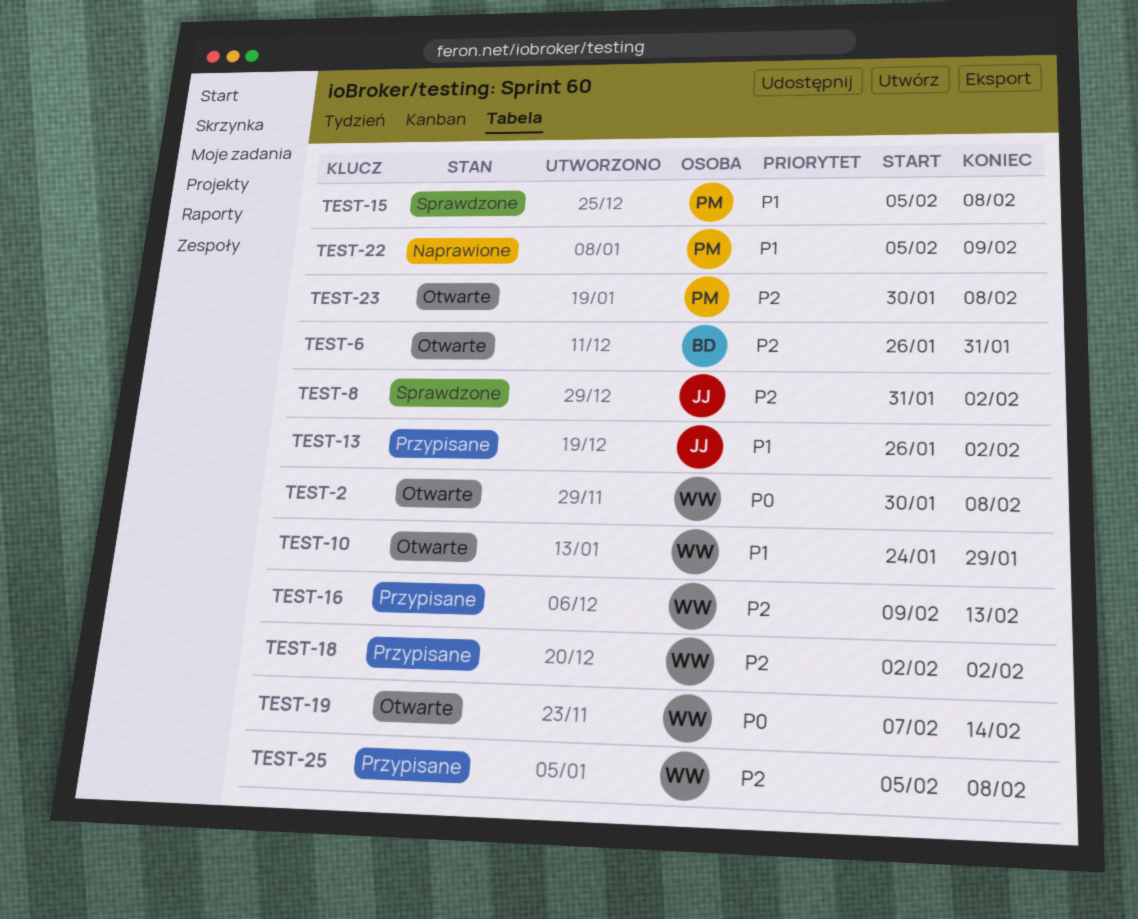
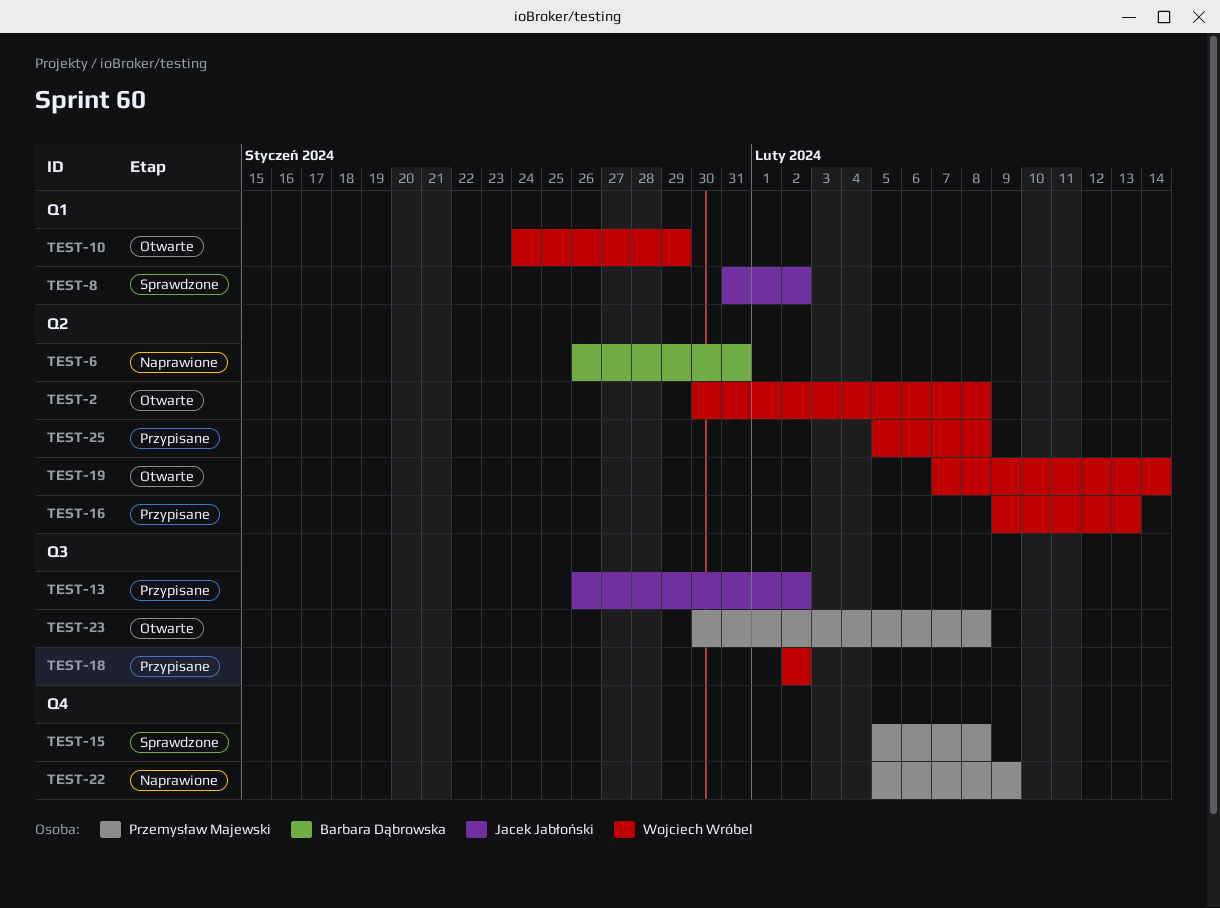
TEST-6, status: Otwarte -> Naprawione

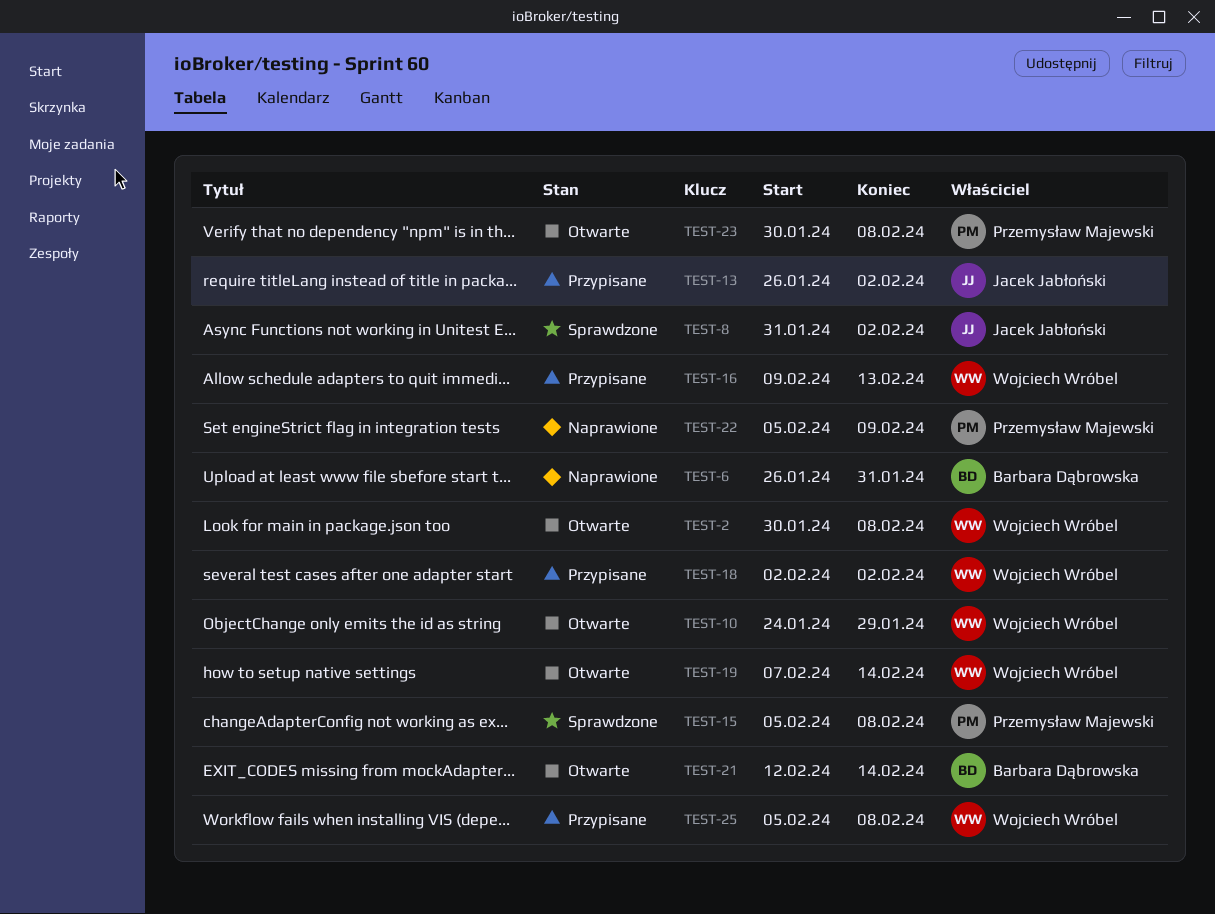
TEST-21: none -> present

